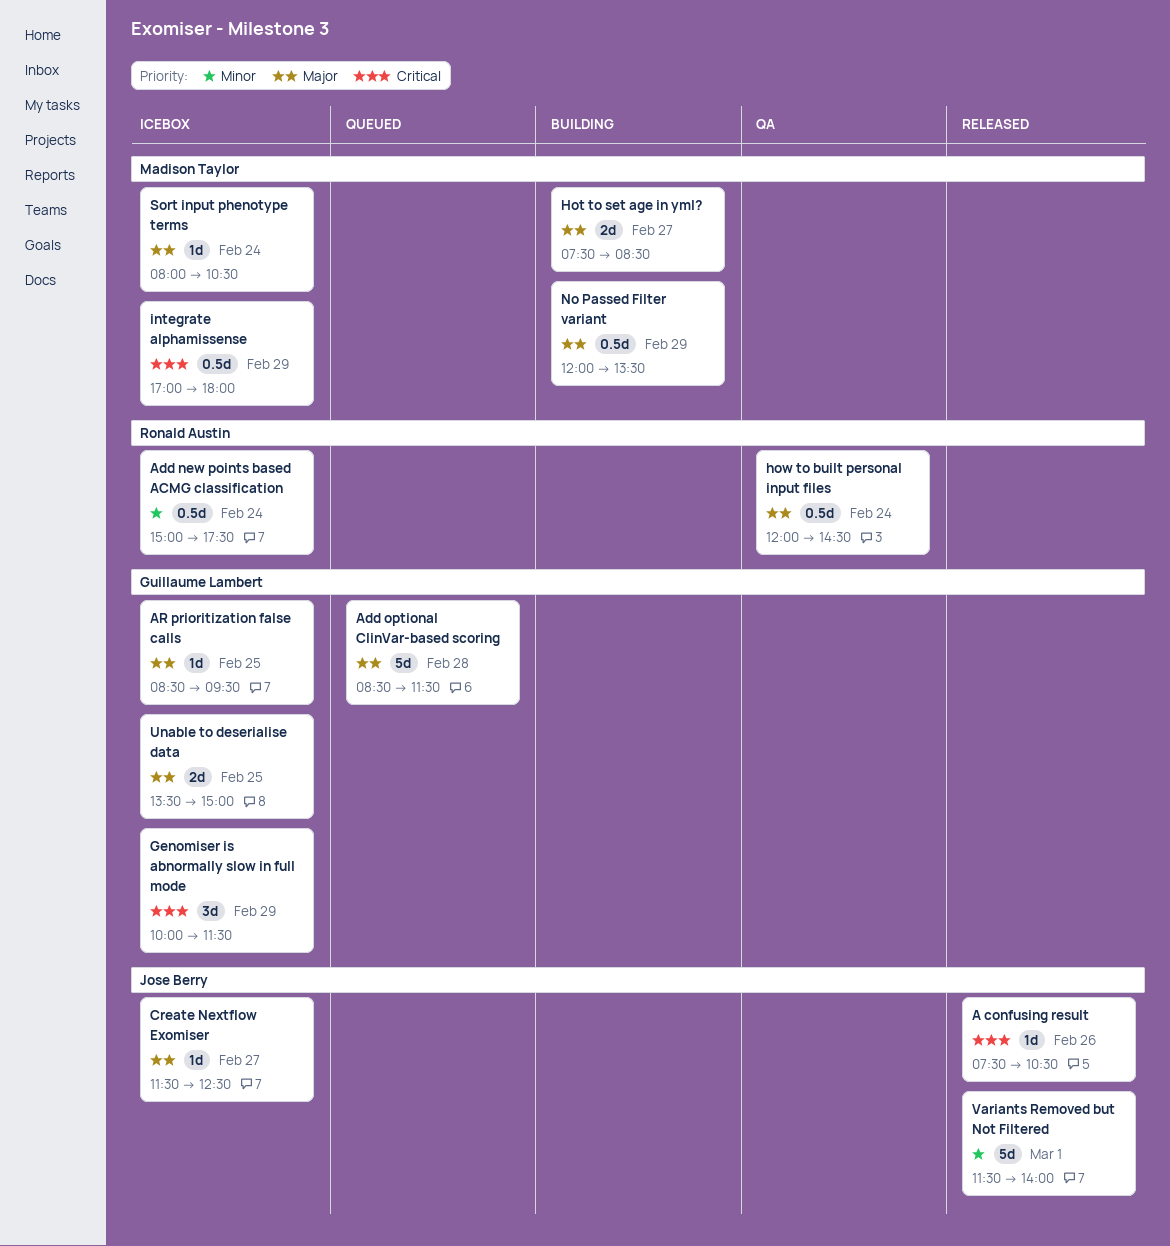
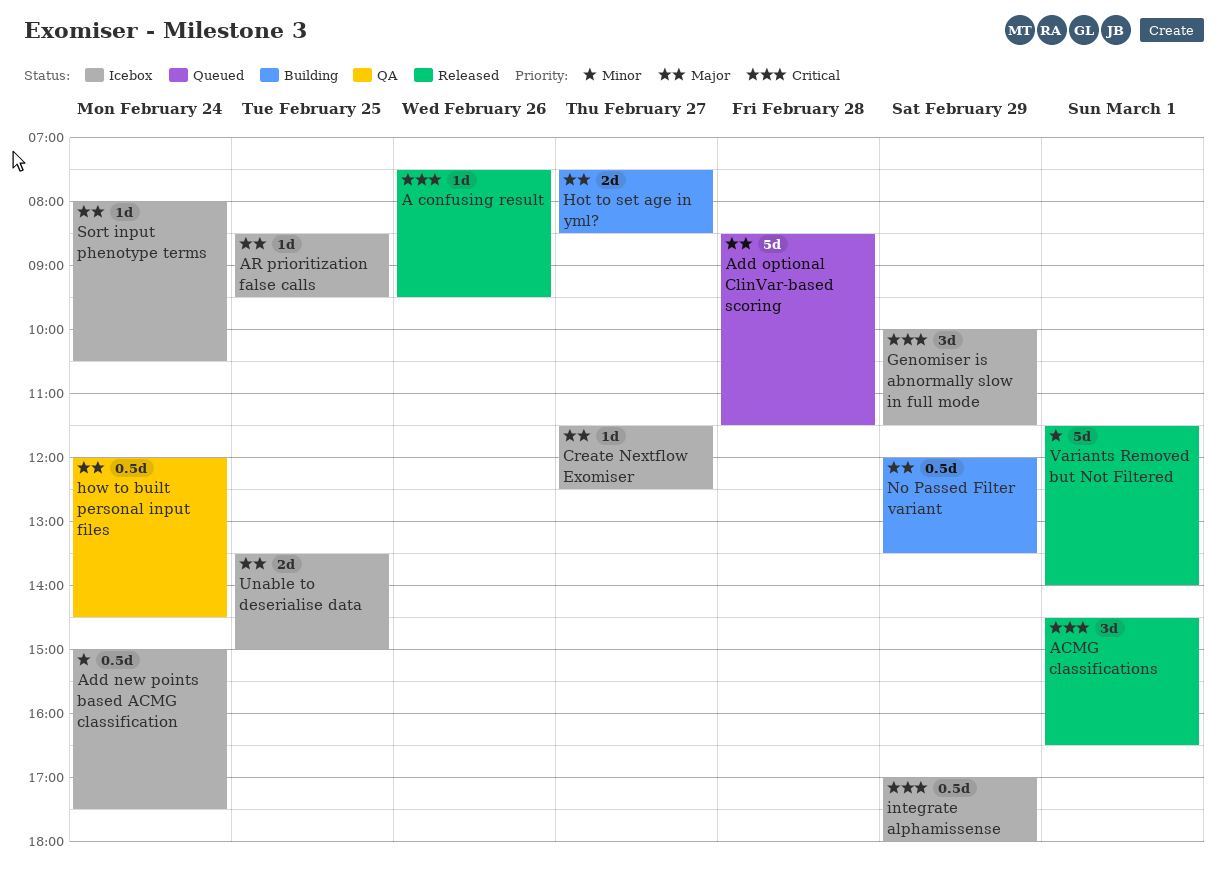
A confusing result, ends: 10:30 -> 09:30
ACMG classifications: none -> present

